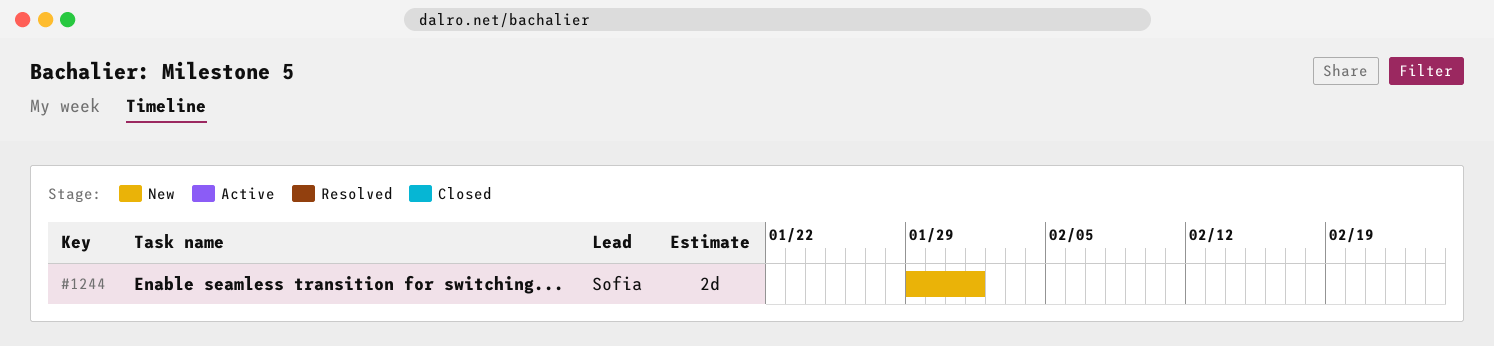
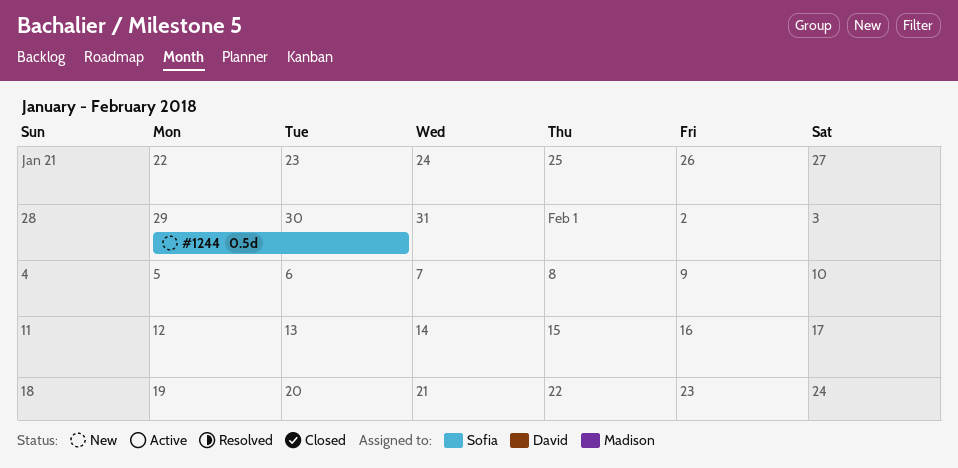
#1244, estimate: 2d -> 0.5d
#1244, due: Feb 1 -> Jan 30

